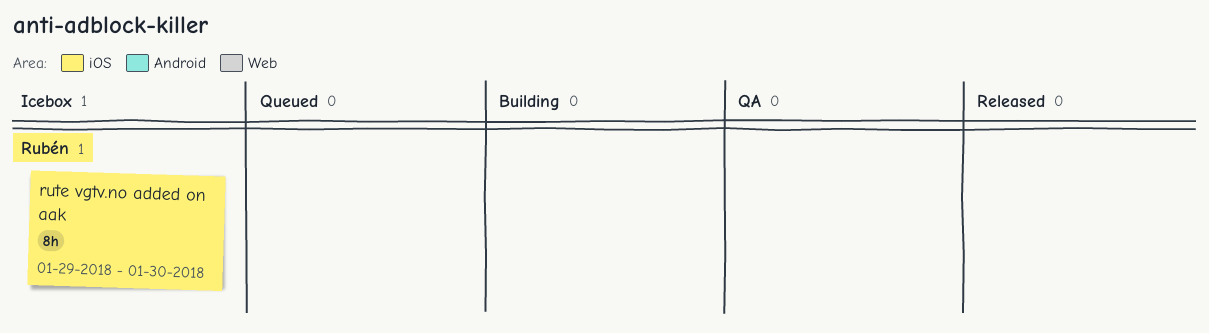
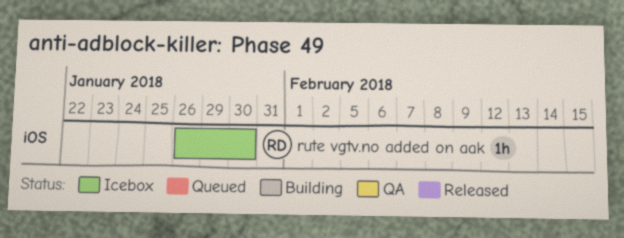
rute vgtv.no added on aak, estimate: 8h -> 1h
rute vgtv.no added on aak, start: Jan 29 -> Jan 26

